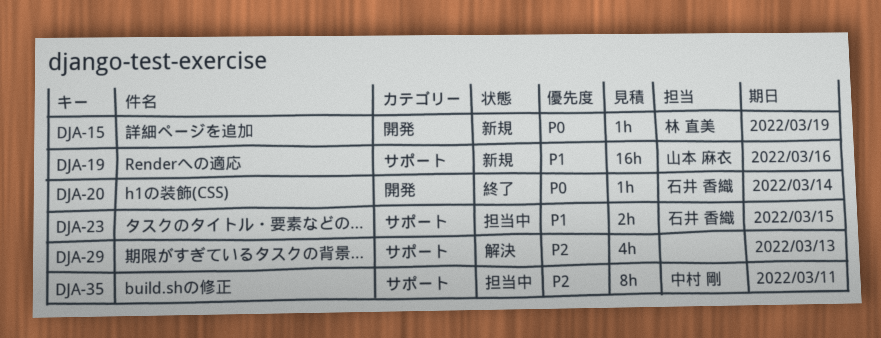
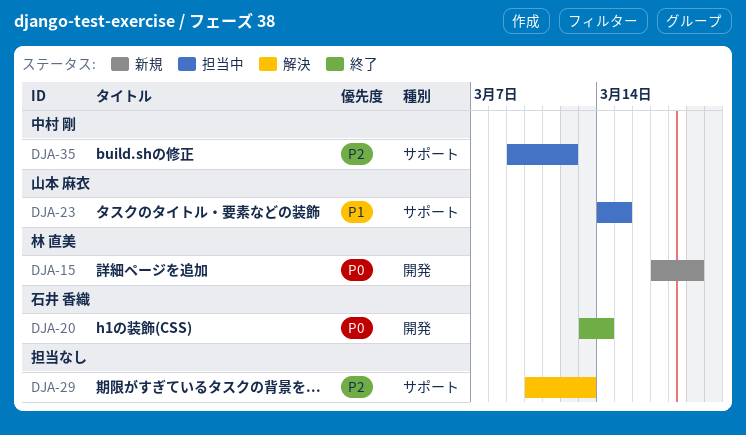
DJA-19: present -> none
DJA-23, owner: 石井 香織 -> 山本 麻衣
DJA-35, due: Mar 11 -> Mar 12

